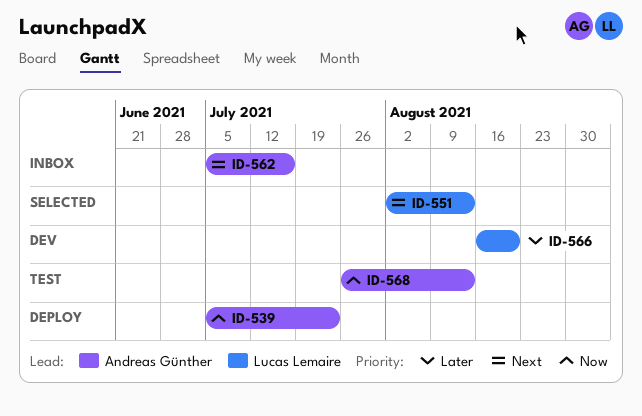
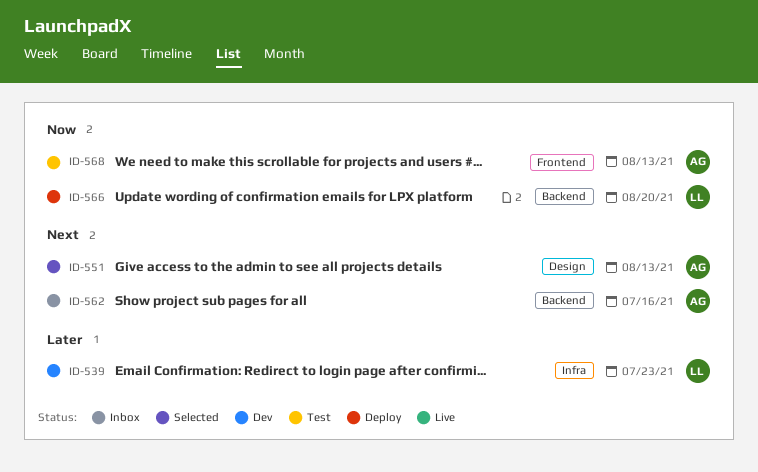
ID-539, status: Deploy -> Dev
ID-539, owner: Andreas Günther -> Lucas Lemaire
ID-539, priority: Now -> Later
ID-551, owner: Lucas Lemaire -> Andreas Günther
ID-566, status: Dev -> Deploy
ID-566, priority: Later -> Now

